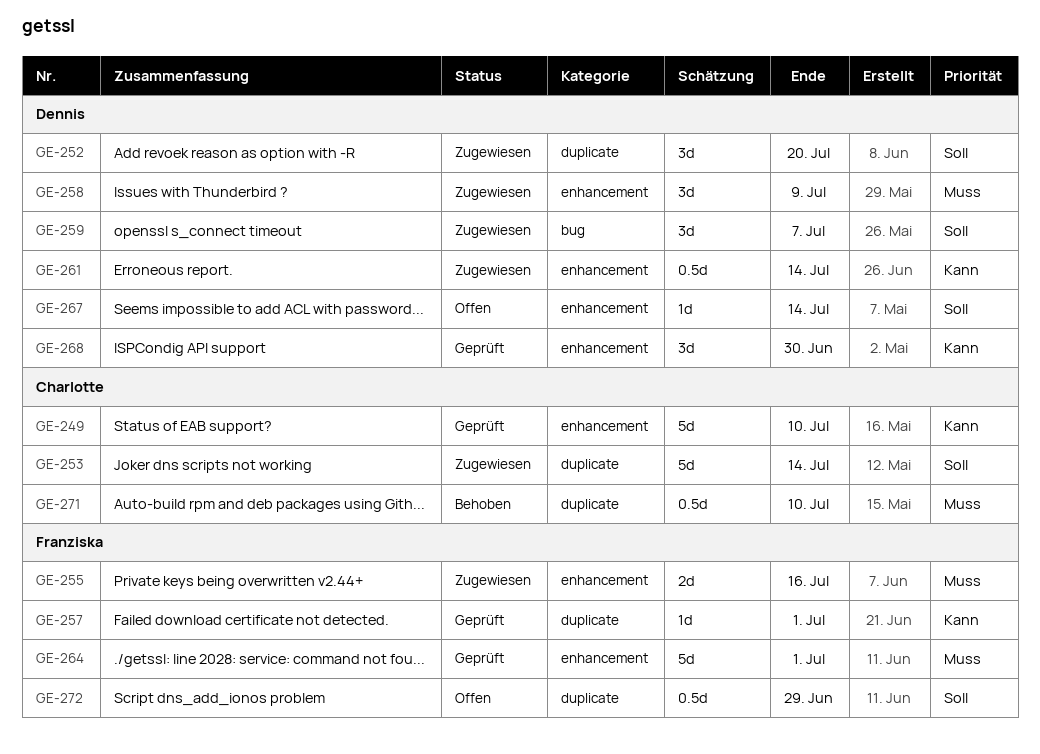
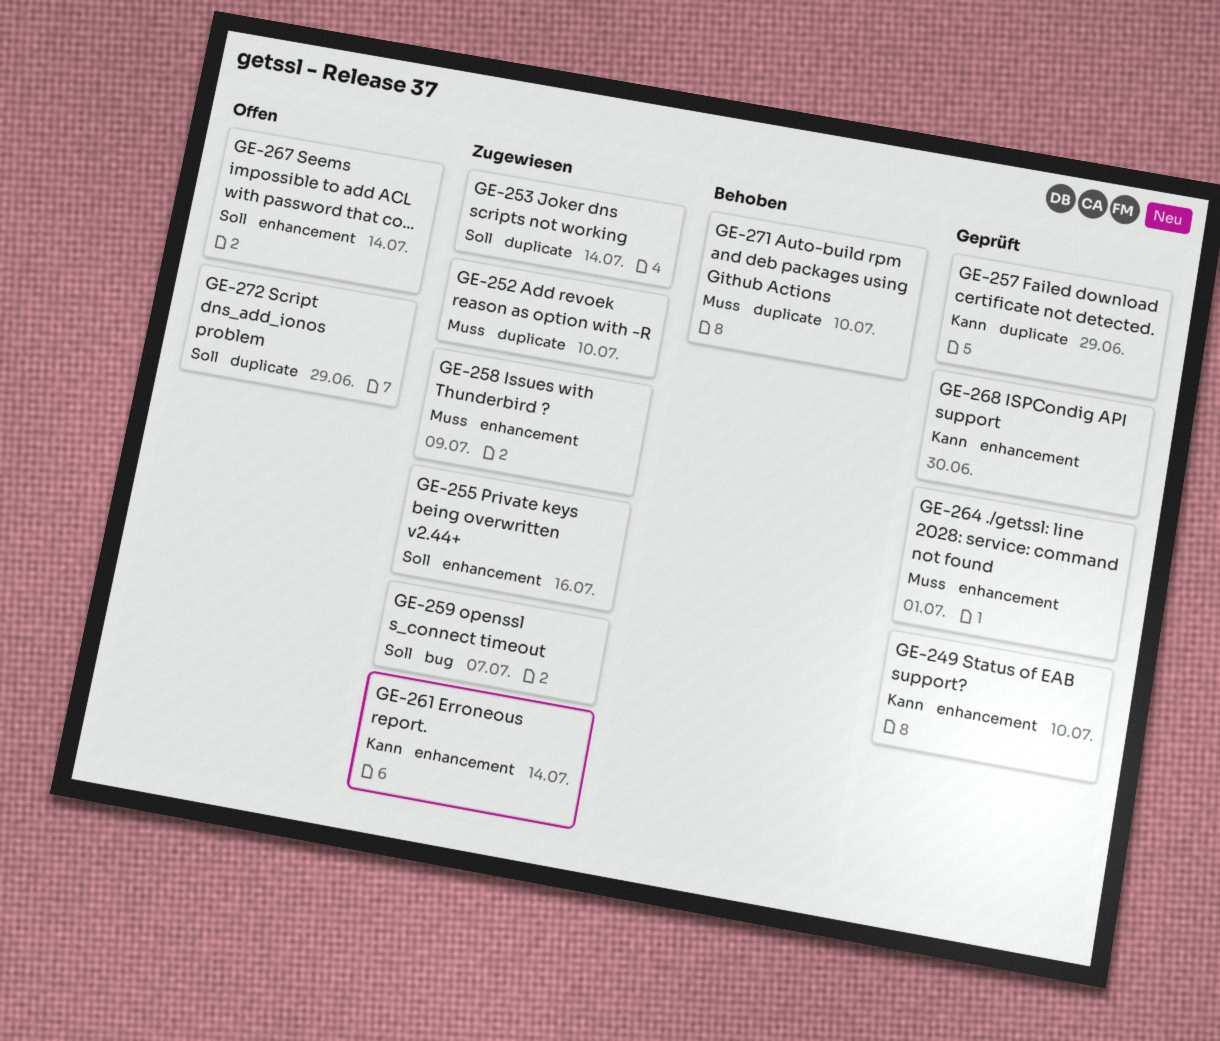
GE-252, priority: Soll -> Muss
GE-252, due: Jul 20 -> Jul 10
GE-255, priority: Muss -> Soll
GE-257, due: Jul 1 -> Jun 29

